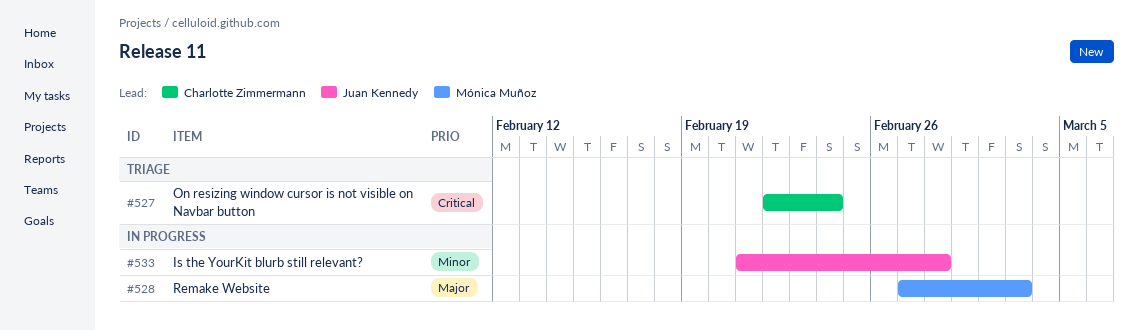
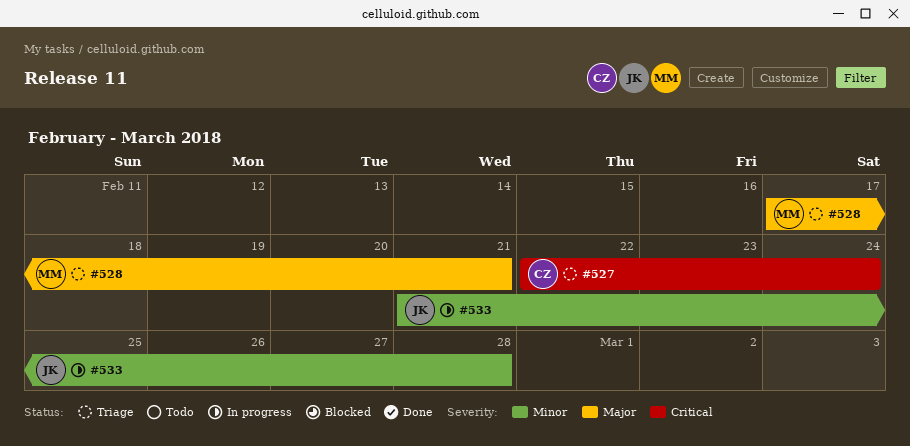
#528, status: In progress -> Triage
#528, start: Feb 27 -> Feb 17
#528, due: Mar 3 -> Feb 21

